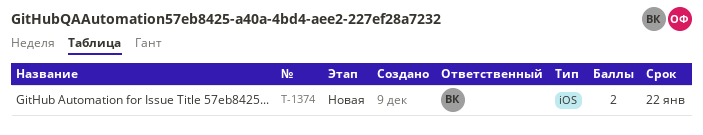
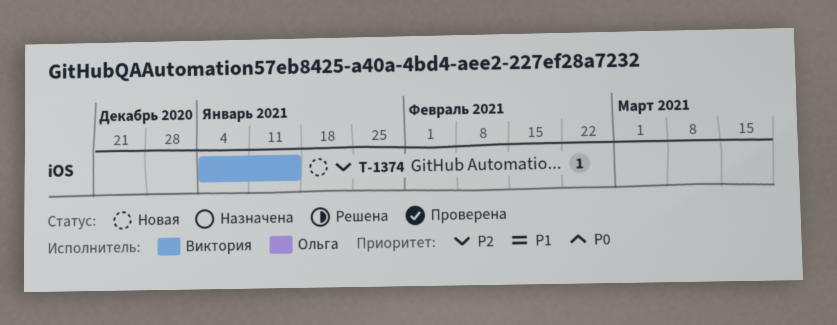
T-1374, estimate: 2 -> 1
T-1374, due: Jan 22 -> Jan 15

